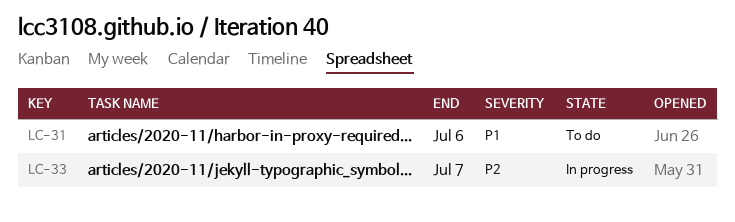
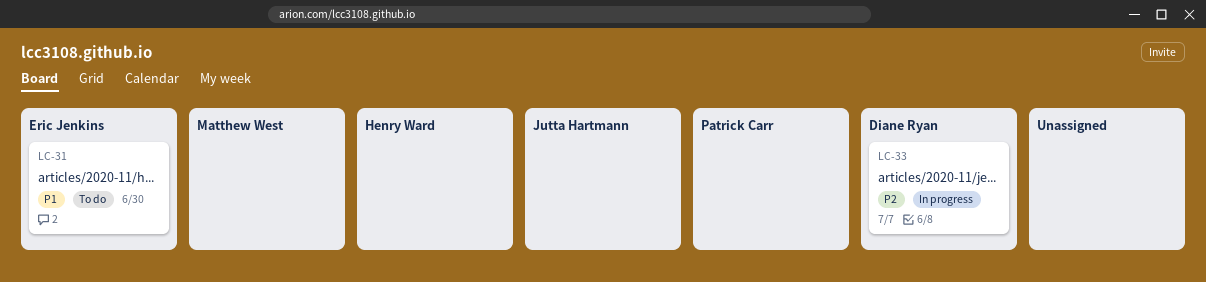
LC-31, due: Jul 6 -> Jun 30

